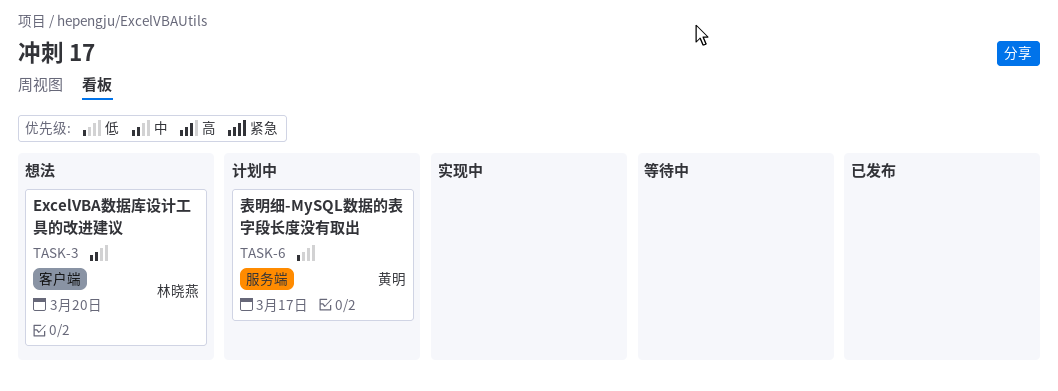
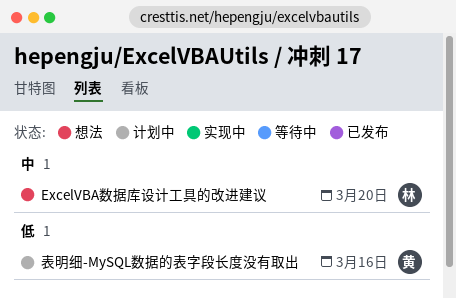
表明细-MySQL数据的表字段长度没有取出, due: Mar 17 -> Mar 16

